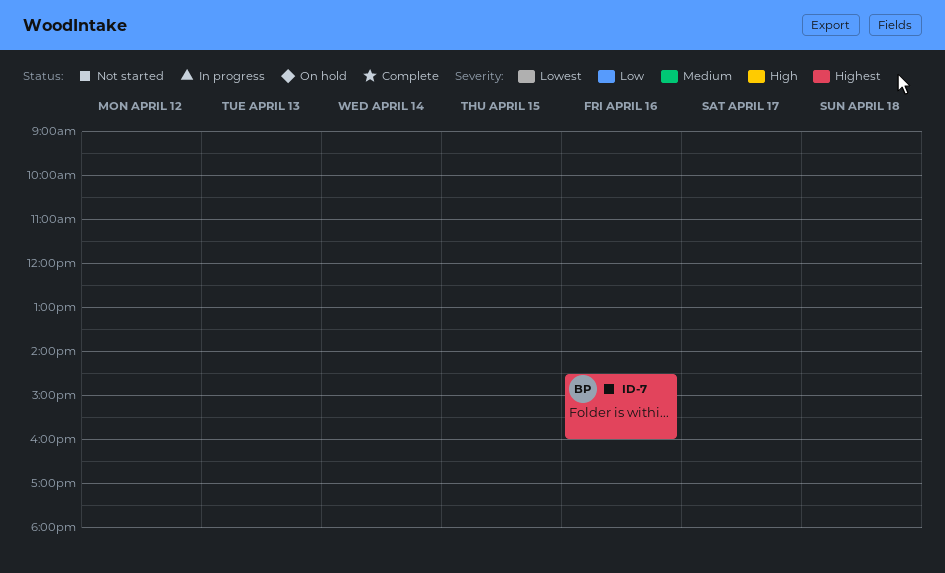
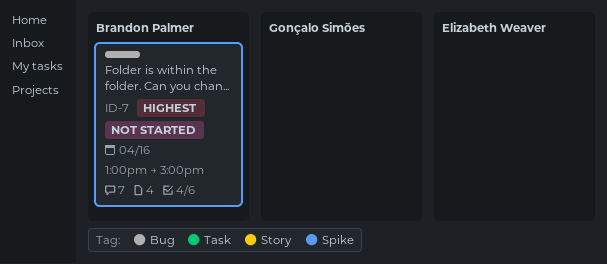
ID-7, begins: 14:30 -> 13:00
ID-7, ends: 16:00 -> 15:00

